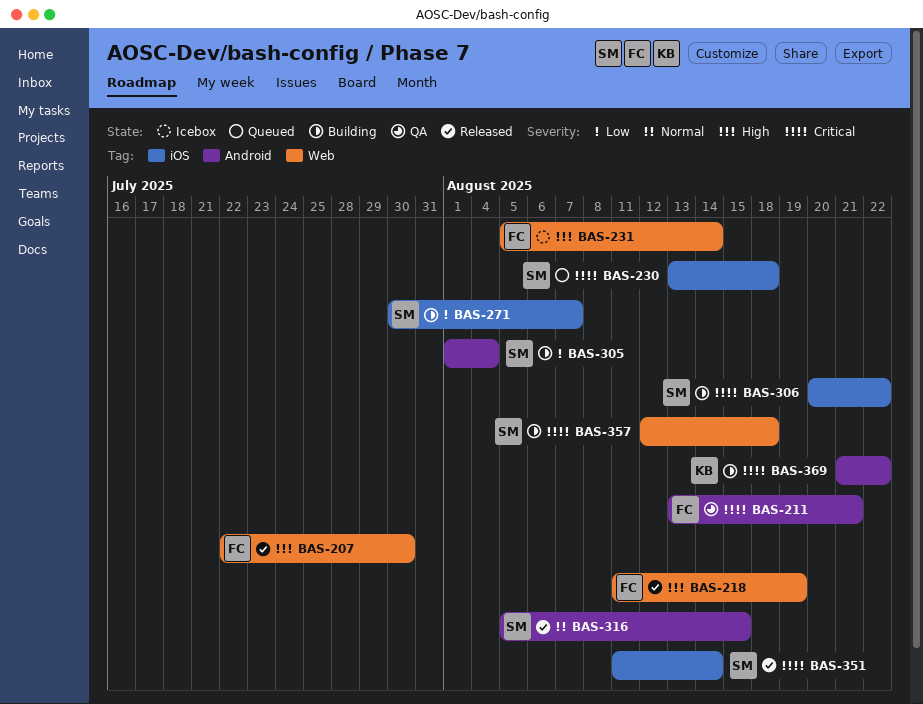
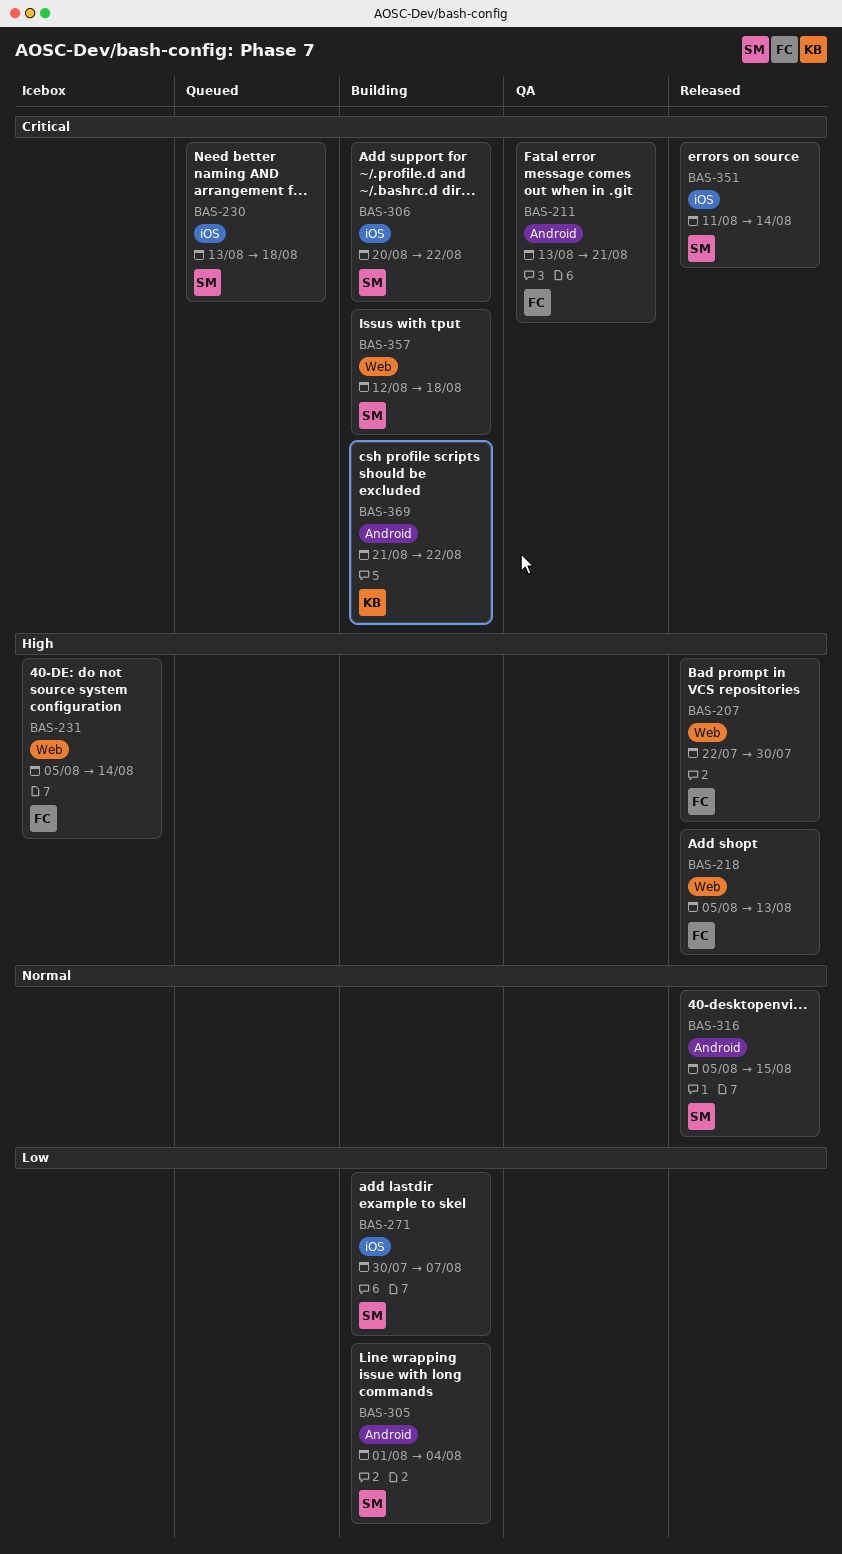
BAS-218, start: Aug 11 -> Aug 5
BAS-218, due: Aug 19 -> Aug 13

